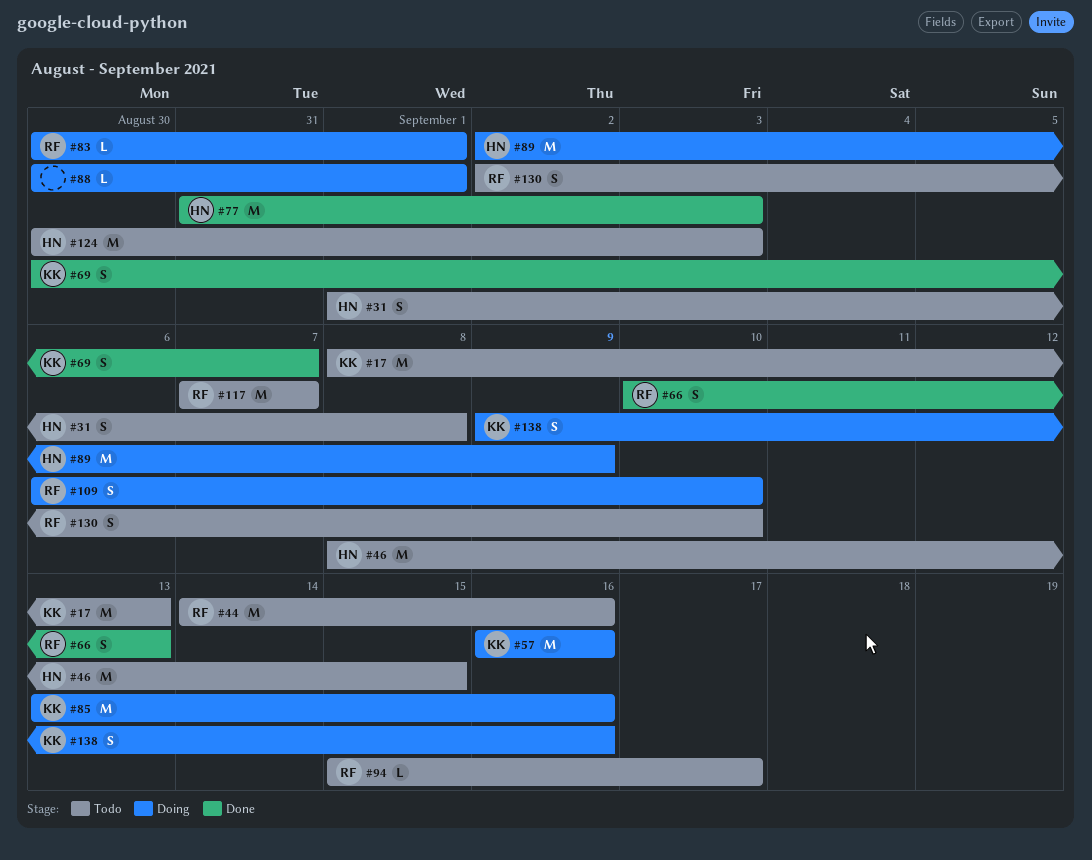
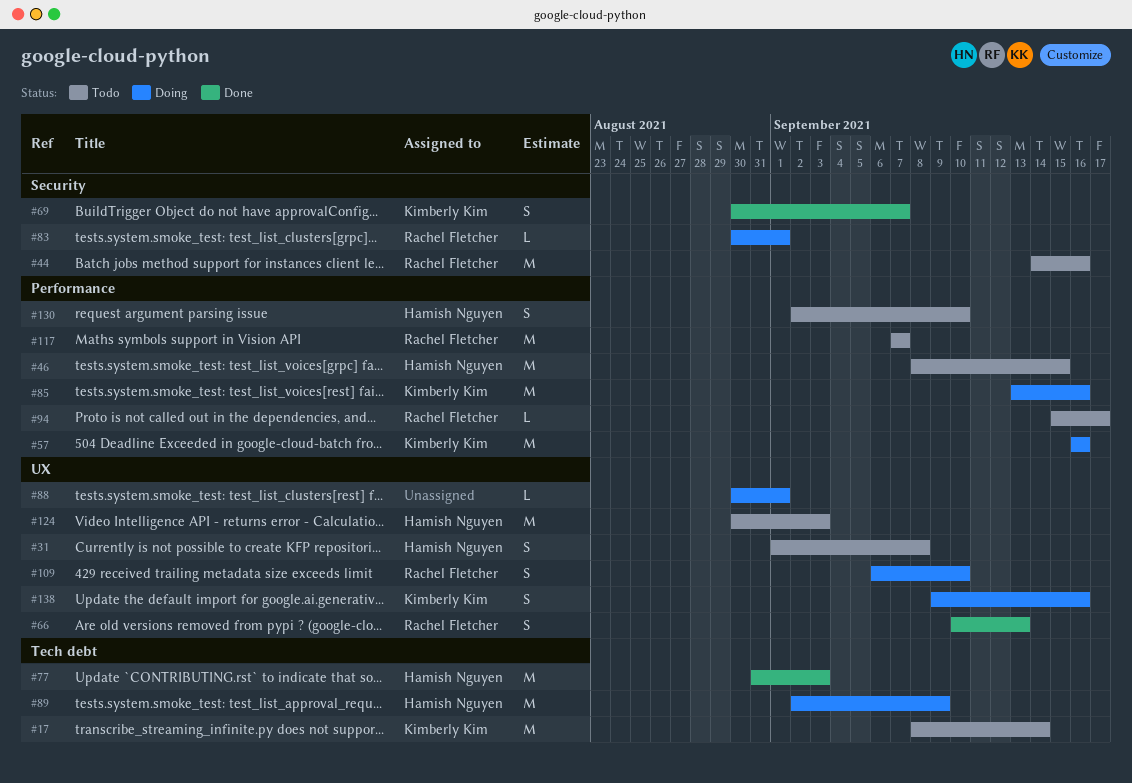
#17, due: Sep 13 -> Sep 14
#130, owner: Rachel Fletcher -> Hamish Nguyen

